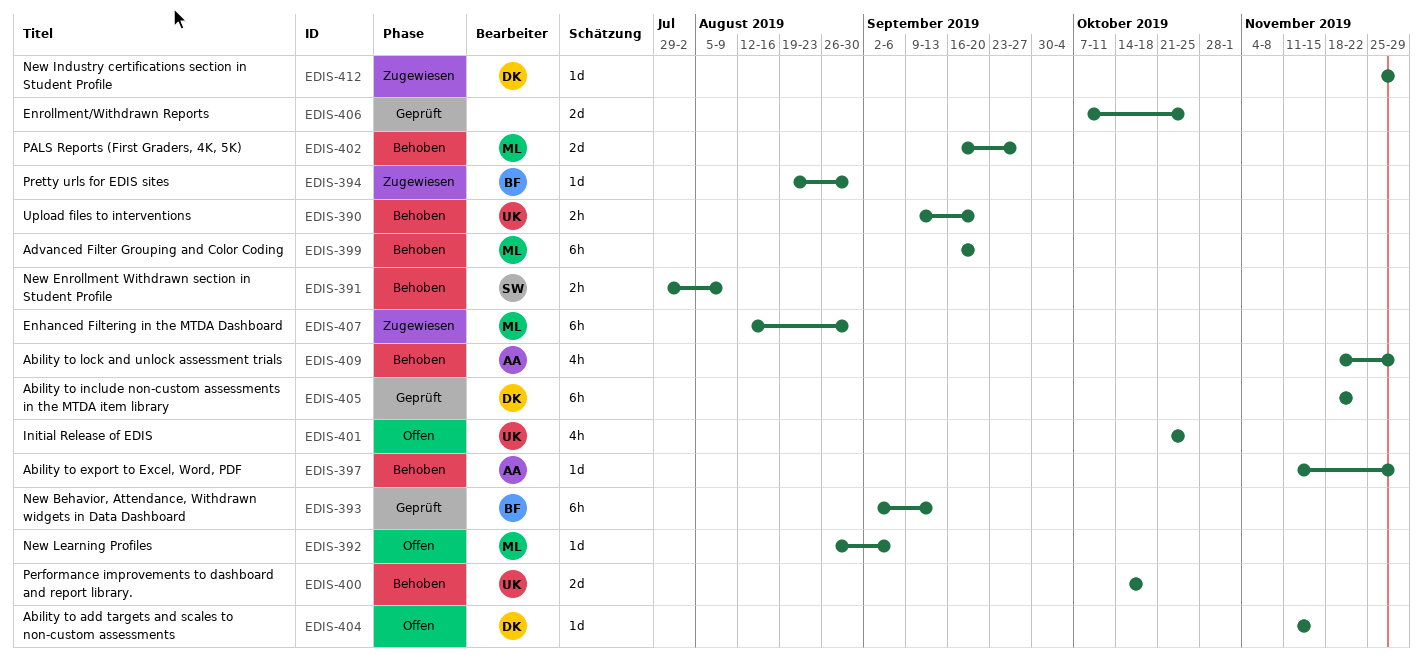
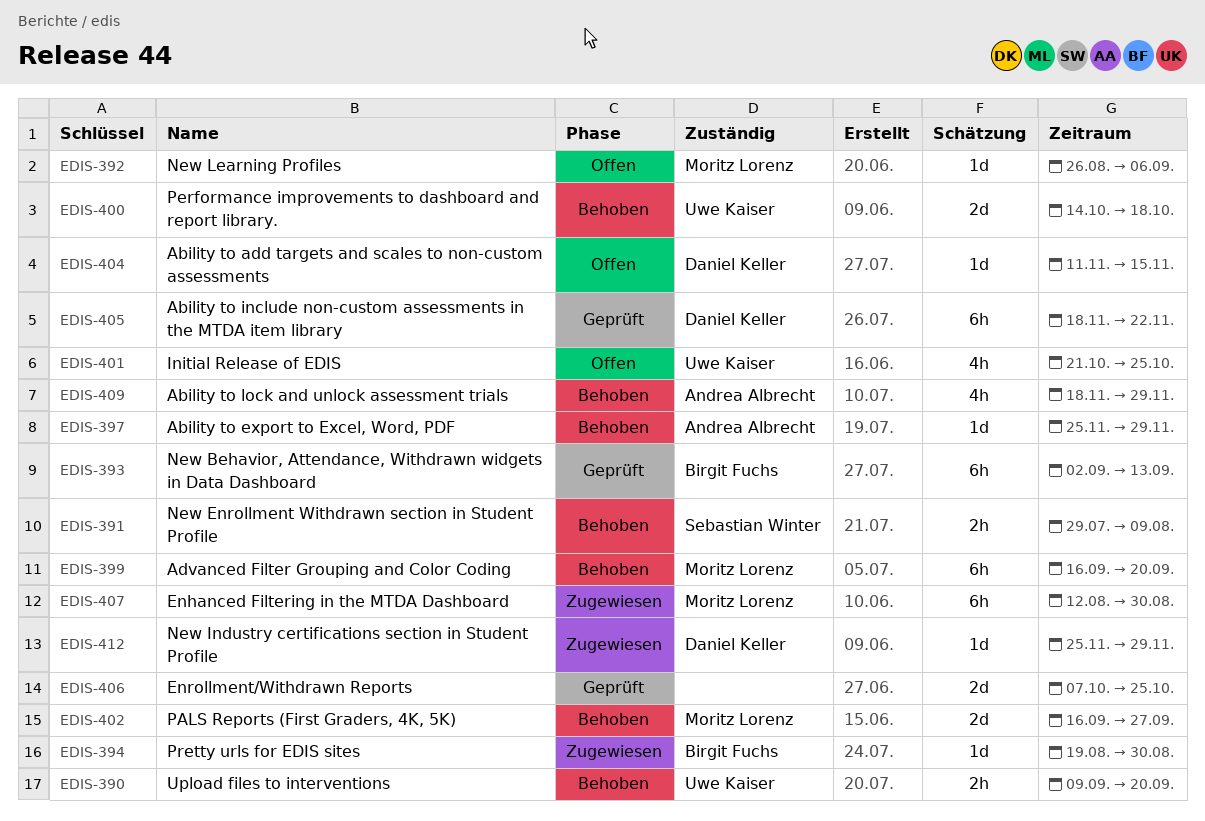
EDIS-397, start: Nov 11 -> Nov 25

